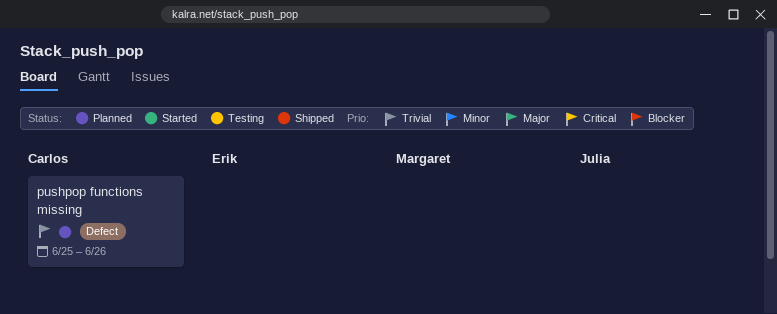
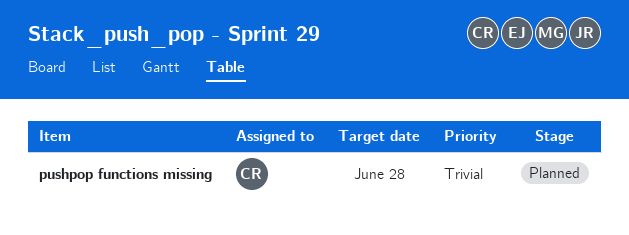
pushpop functions missing, due: Jun 26 -> Jun 28

